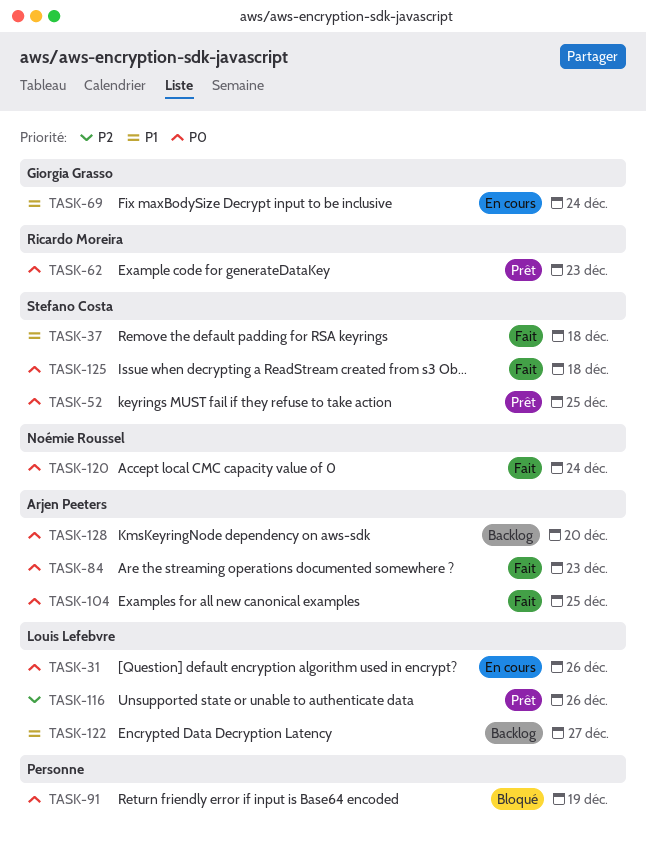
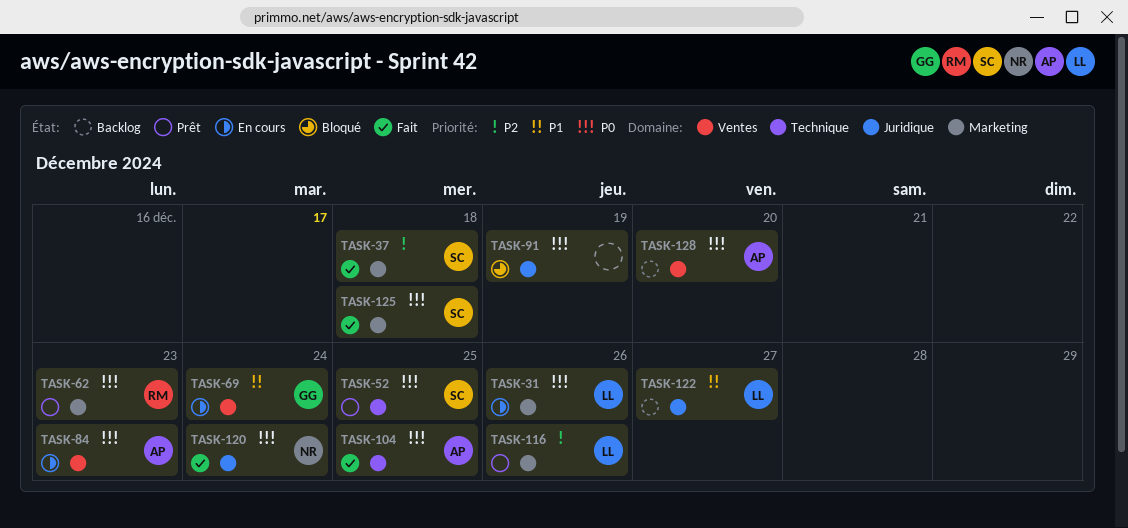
TASK-37, priority: P1 -> P2
TASK-84, status: Fait -> En cours

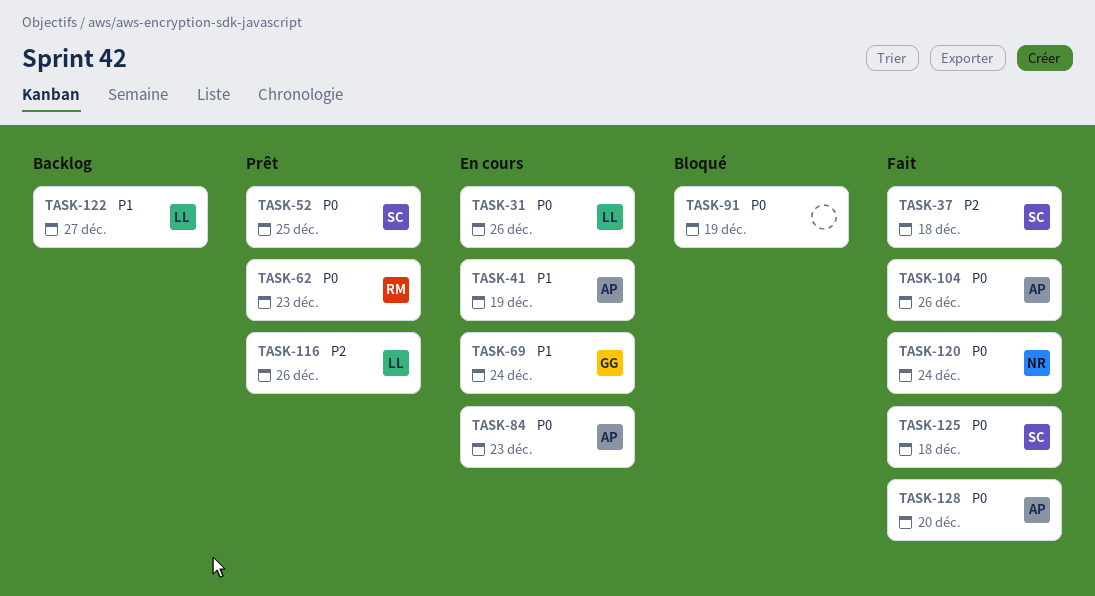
TASK-41: none -> present
TASK-104, due: Dec 25 -> Dec 26
TASK-128, status: Backlog -> Fait

